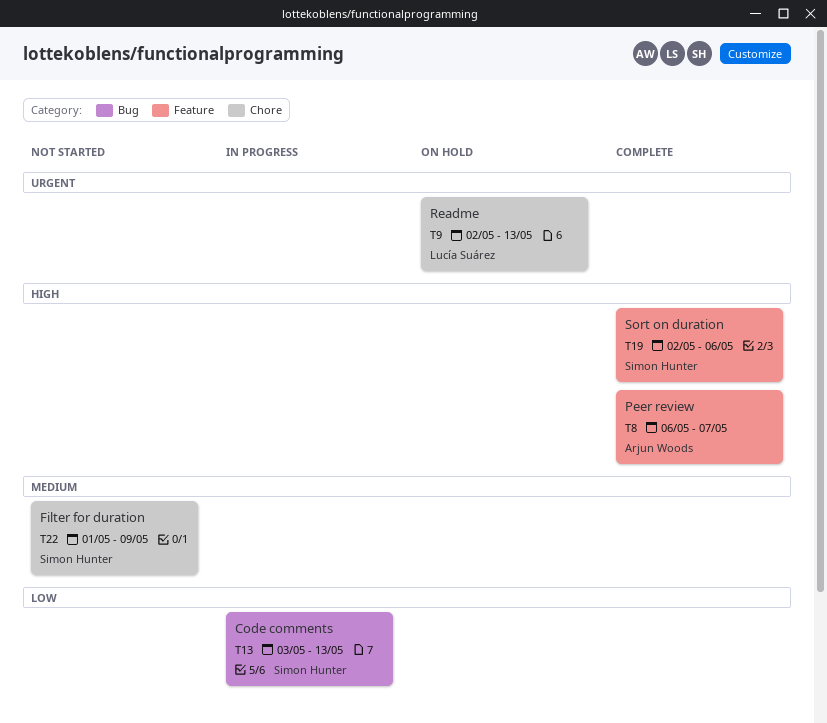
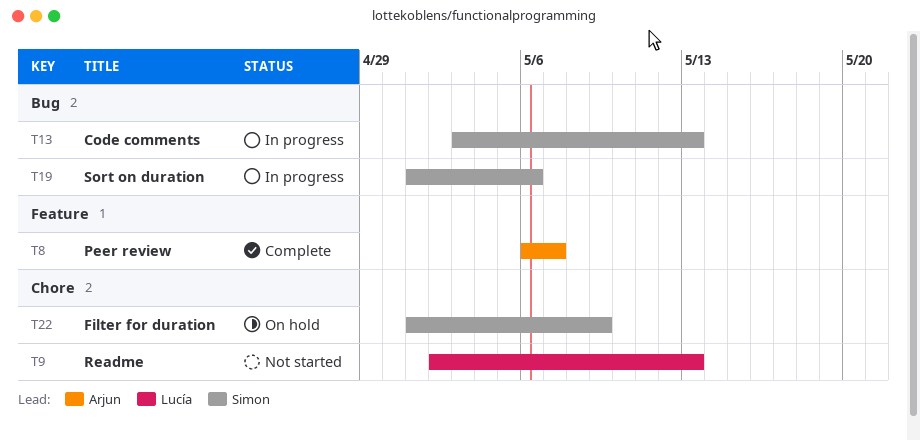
T9, status: On hold -> Not started
T19, status: Complete -> In progress
T19, label: Feature -> Bug
T19, start: May 2 -> May 1
T22, status: Not started -> On hold

